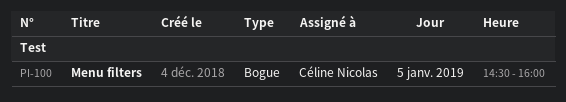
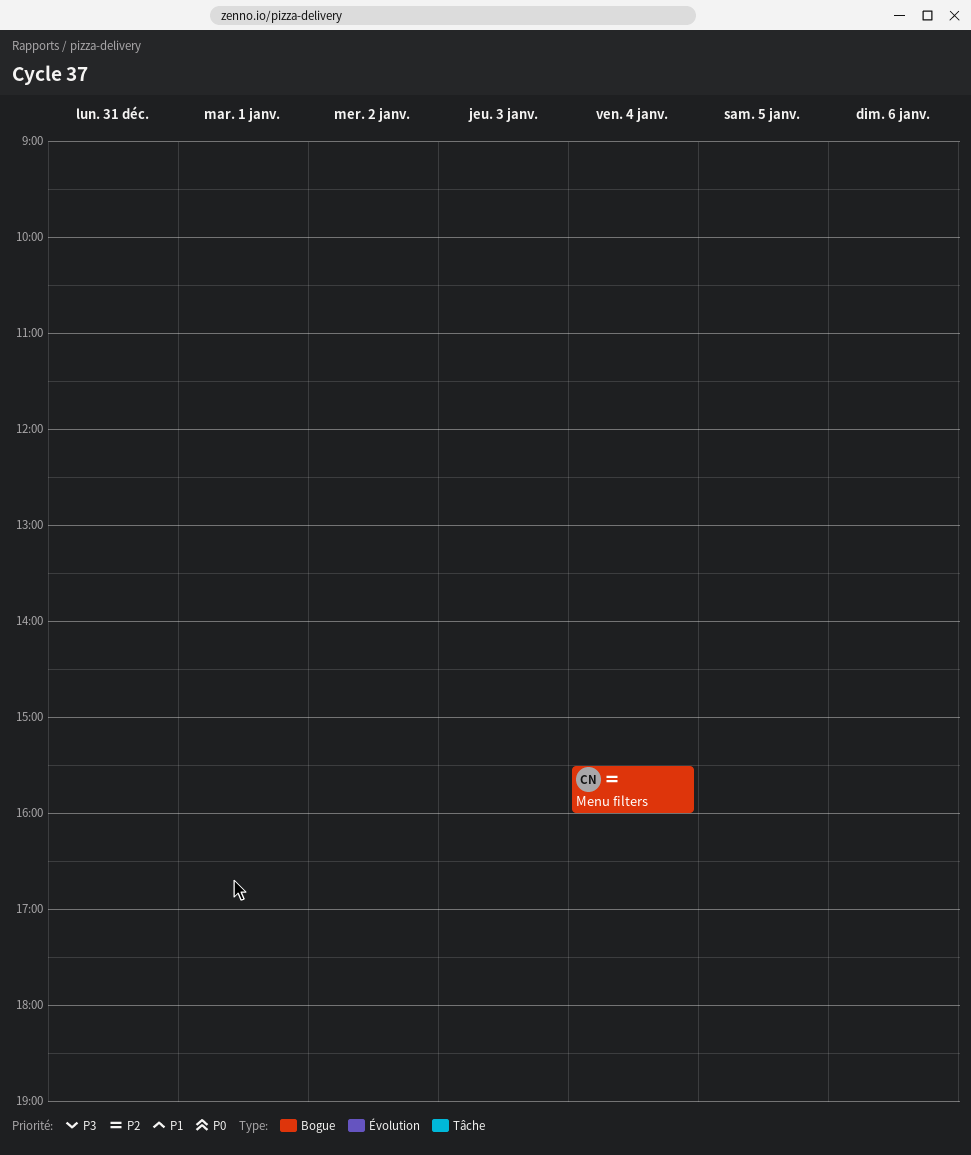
Menu filters, day: Jan 5 -> Jan 4
Menu filters, begins: 14:30 -> 15:30

